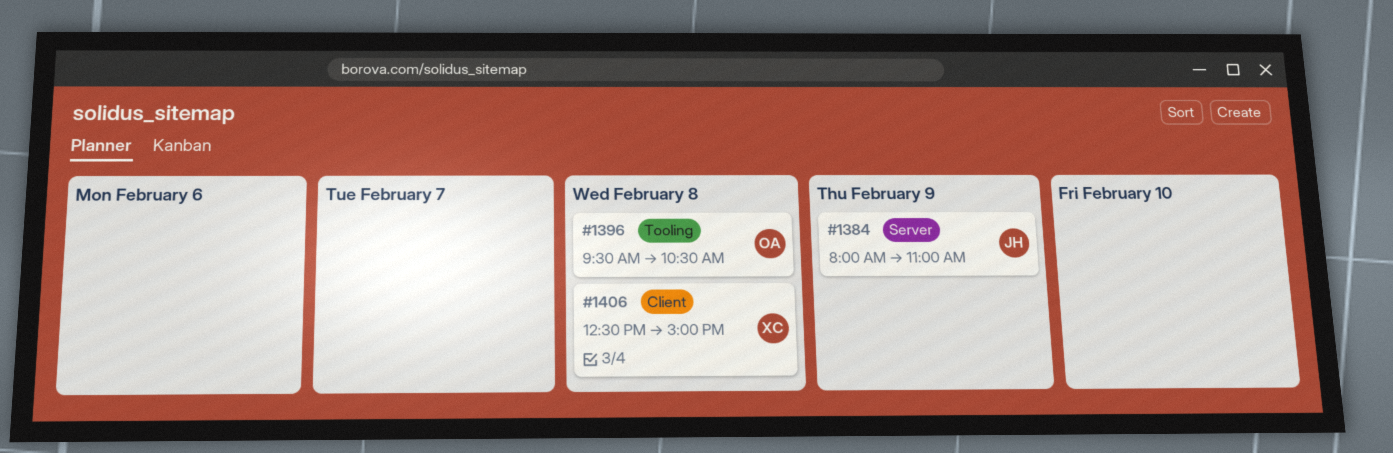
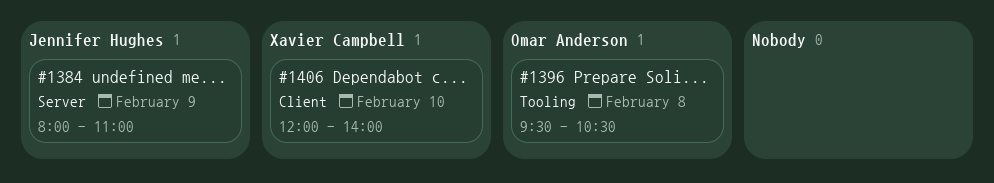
#1406, day: Feb 8 -> Feb 10
#1406, begins: 12:30 -> 12:00
#1406, ends: 15:00 -> 14:00

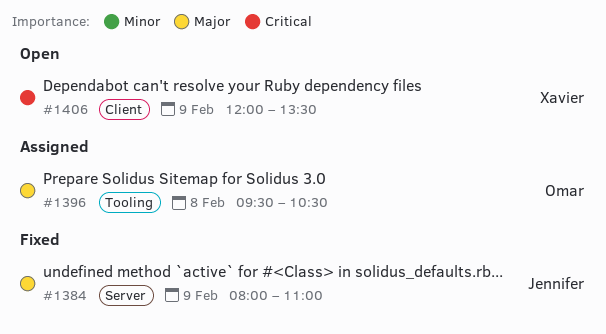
#1406, day: Feb 10 -> Feb 9
#1406, ends: 14:00 -> 13:30

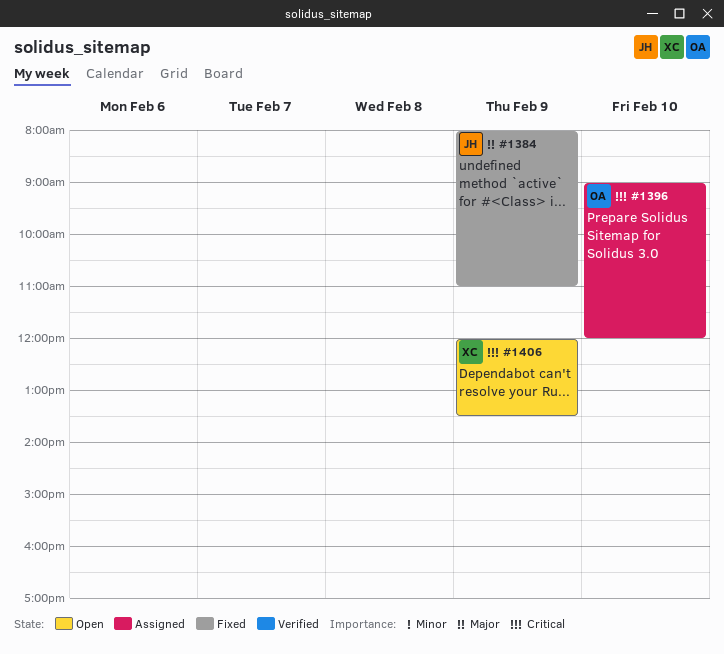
#1396, priority: Major -> Critical
#1396, day: Feb 8 -> Feb 10
#1396, begins: 09:30 -> 09:00
#1396, ends: 10:30 -> 12:00

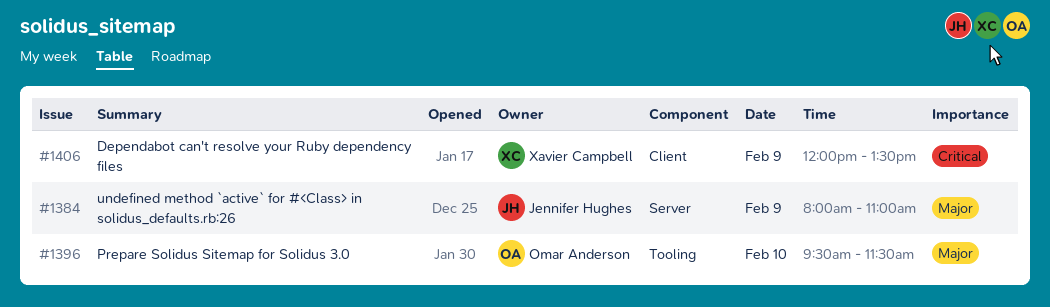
#1396, priority: Critical -> Major
#1396, begins: 09:00 -> 09:30
#1396, ends: 12:00 -> 11:30

